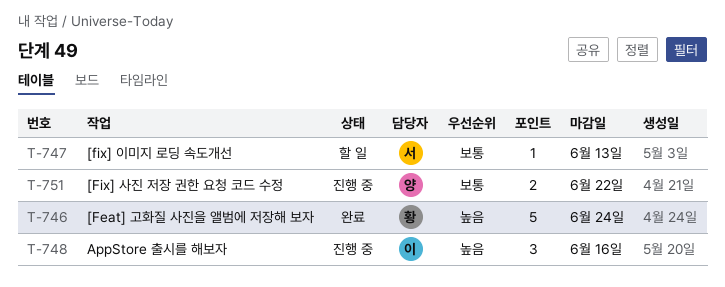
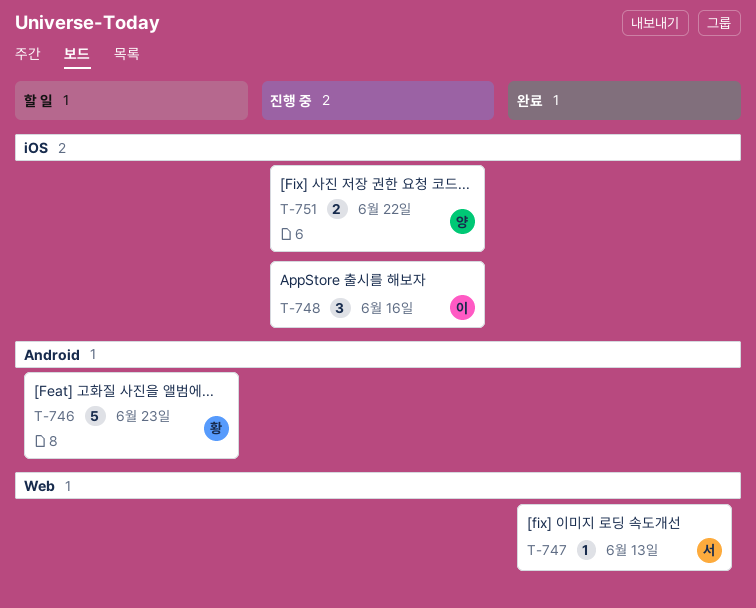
T-746, status: 완료 -> 할 일
T-746, due: Jun 24 -> Jun 23
T-747, status: 할 일 -> 완료

